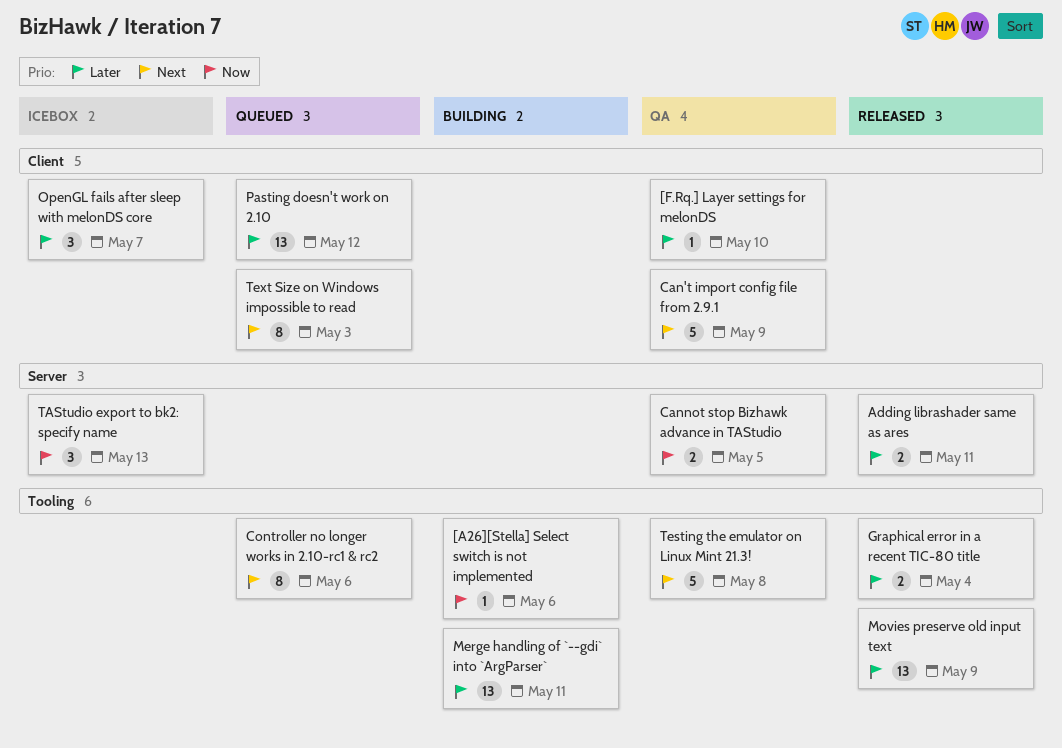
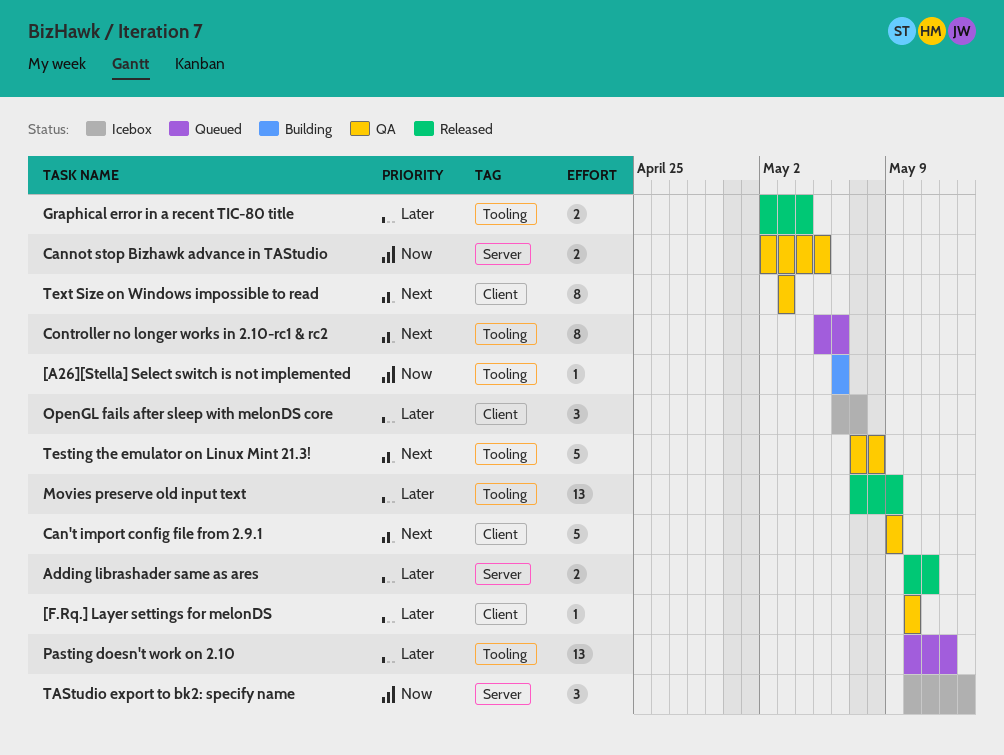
Merge handling of `--gdi` into `ArgParser`: present -> none
Pasting doesn't work on 2.10, label: Client -> Tooling
Text Size on Windows impossible to read, status: Queued -> QA

